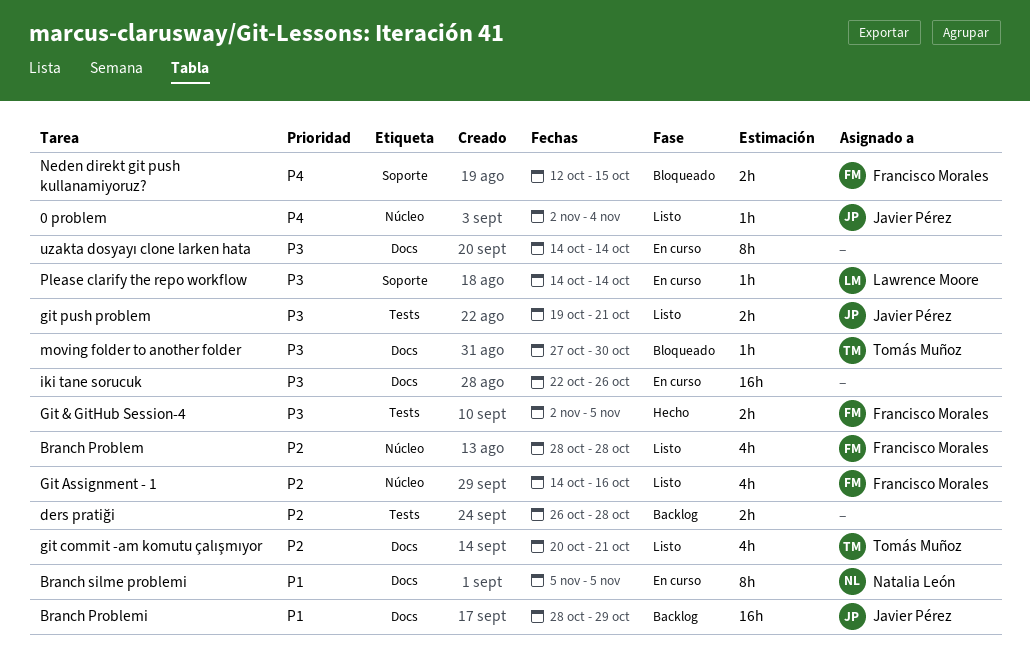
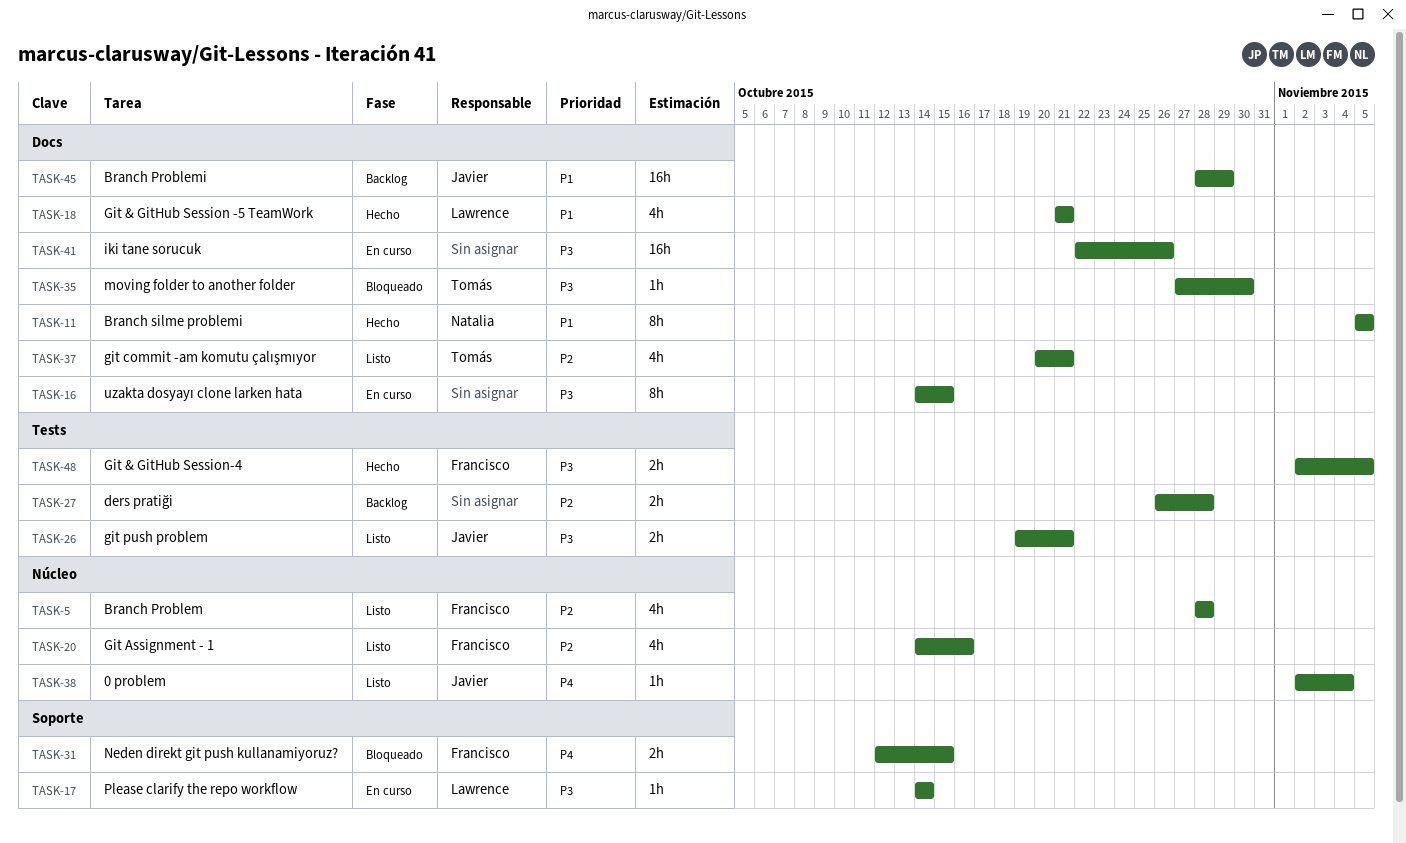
Branch silme problemi, status: En curso -> Hecho
Git & GitHub Session -5 TeamWork: none -> present
uzakta dosyayı clone larken hata, due: Oct 14 -> Oct 15

